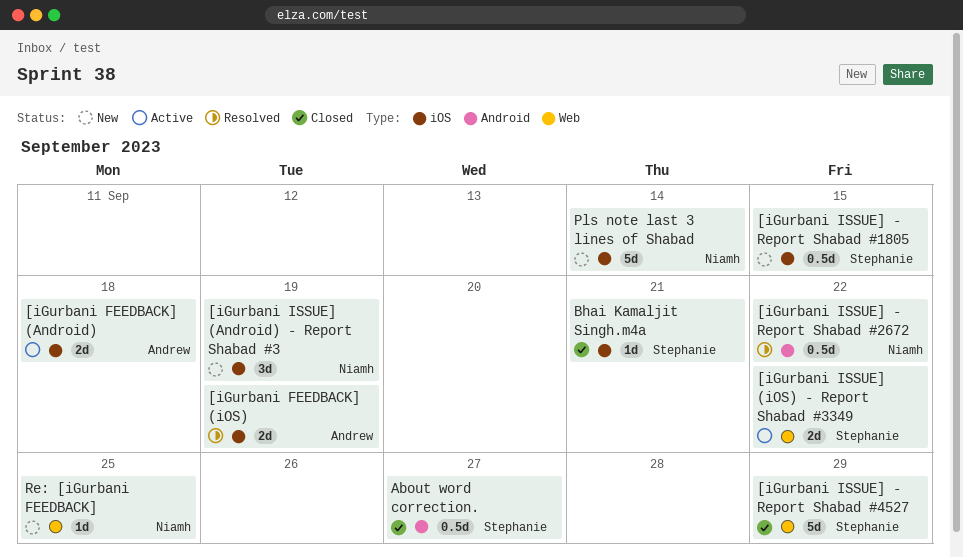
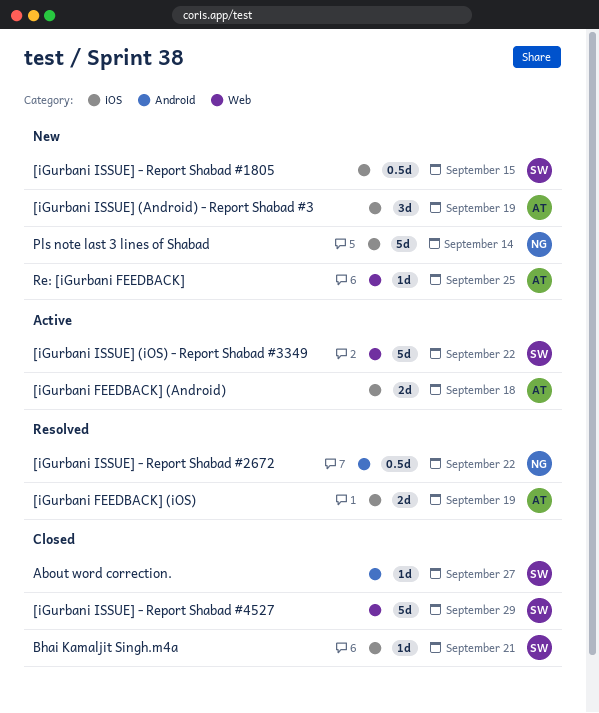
[iGurbani ISSUE] (Android) - Report Shabad #3, owner: Niamh -> Andrew
[iGurbani ISSUE] (iOS) - Report Shabad #3349, estimate: 2d -> 5d
About word correction., estimate: 0.5d -> 1d
Re: [iGurbani FEEDBACK], owner: Niamh -> Andrew

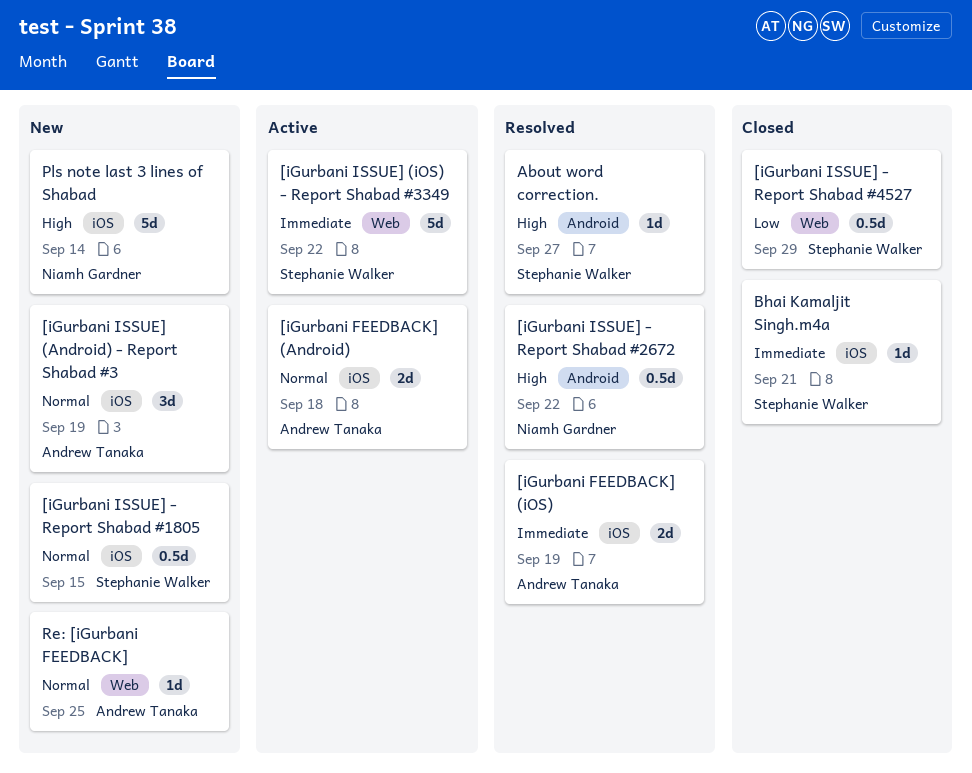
[iGurbani ISSUE] - Report Shabad #4527, estimate: 5d -> 0.5d
About word correction., status: Closed -> Resolved

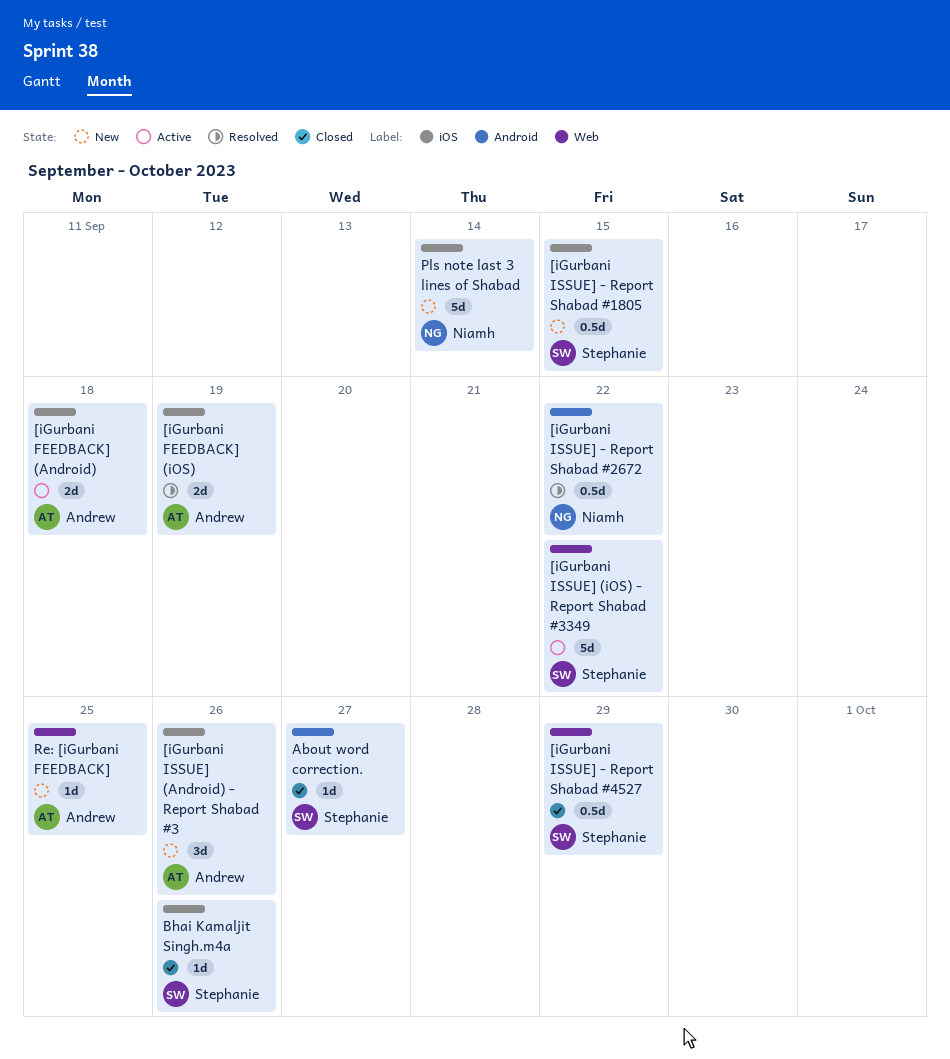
[iGurbani ISSUE] (Android) - Report Shabad #3, due: Sep 19 -> Sep 26
About word correction., status: Resolved -> Closed
Bhai Kamaljit Singh.m4a, due: Sep 21 -> Sep 26

